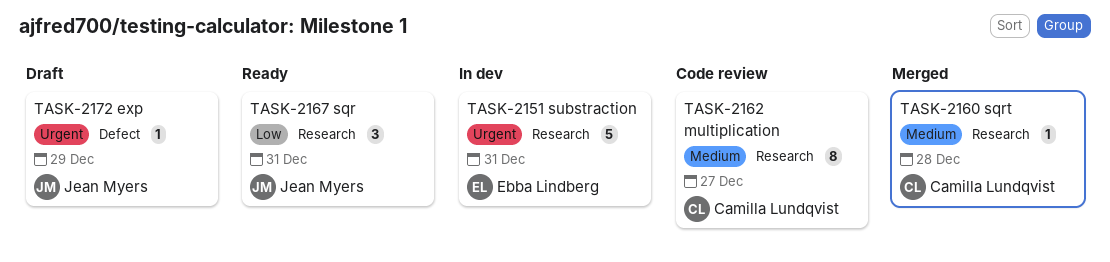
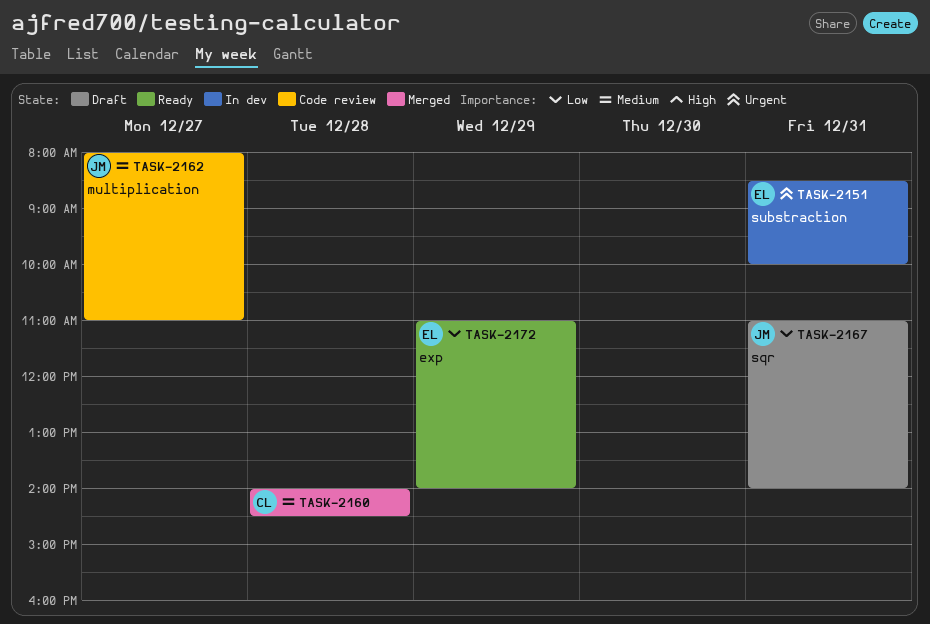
TASK-2162, owner: Camilla Lundqvist -> Jean Myers
TASK-2167, status: Ready -> Draft
TASK-2172, status: Draft -> Ready
TASK-2172, owner: Jean Myers -> Ebba Lindberg
TASK-2172, priority: Urgent -> Low

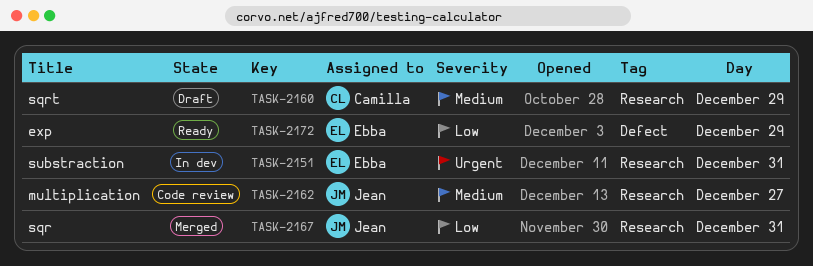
TASK-2160, status: Merged -> Draft
TASK-2160, day: Dec 28 -> Dec 29
TASK-2167, status: Draft -> Merged

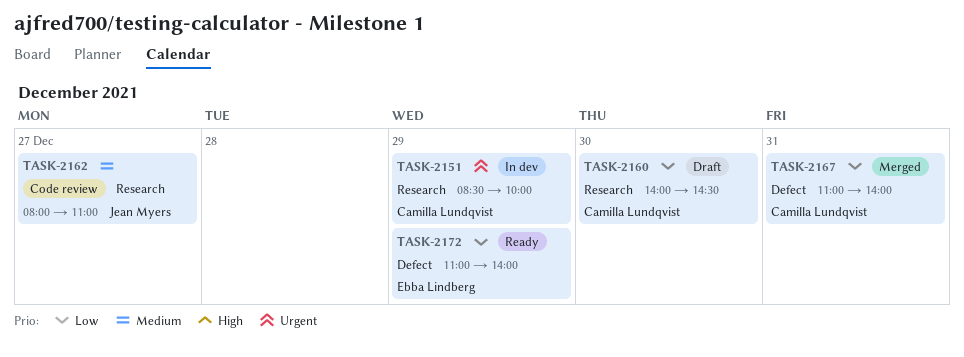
TASK-2151, owner: Ebba Lindberg -> Camilla Lundqvist
TASK-2151, day: Dec 31 -> Dec 29
TASK-2160, priority: Medium -> Low
TASK-2160, day: Dec 29 -> Dec 30
TASK-2167, owner: Jean Myers -> Camilla Lundqvist
TASK-2167, label: Research -> Defect

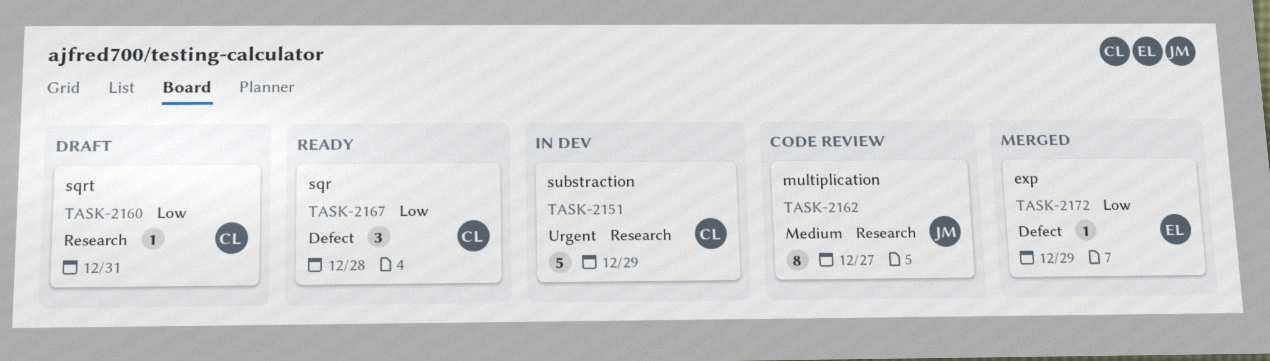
TASK-2160, day: Dec 30 -> Dec 31
TASK-2167, status: Merged -> Ready
TASK-2167, day: Dec 31 -> Dec 28
TASK-2172, status: Ready -> Merged

